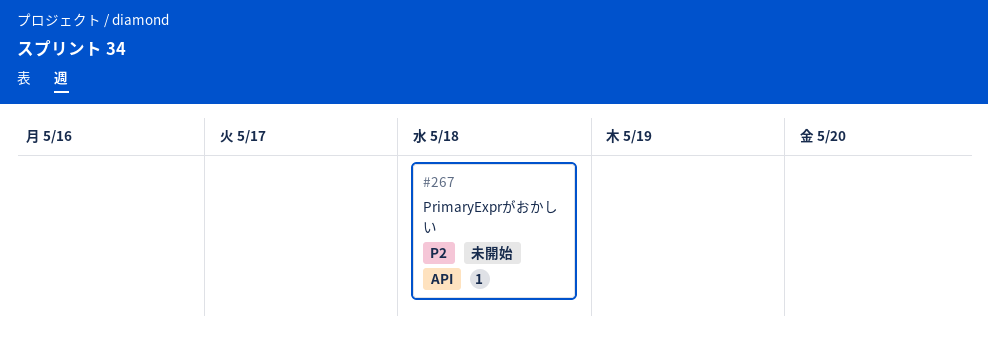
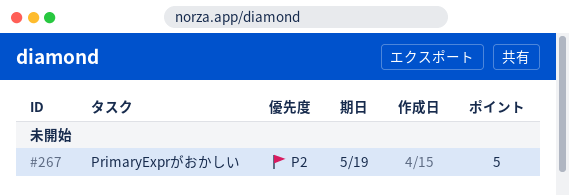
#267, estimate: 1 -> 5
#267, due: May 18 -> May 19

